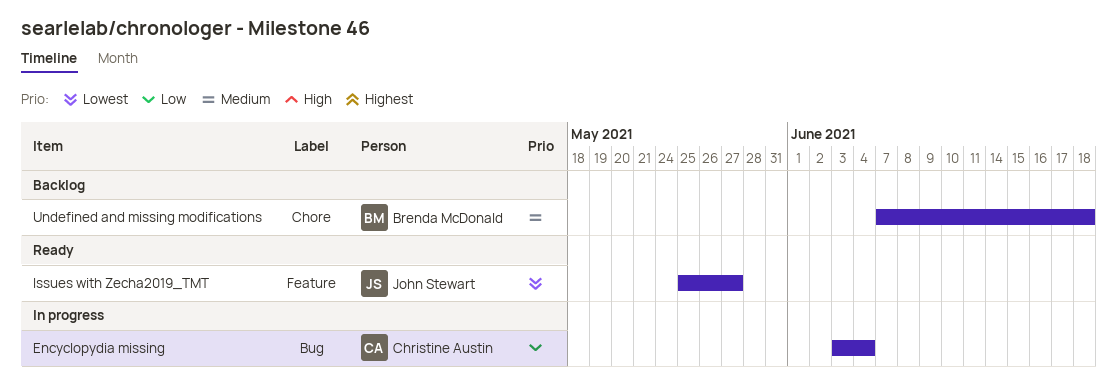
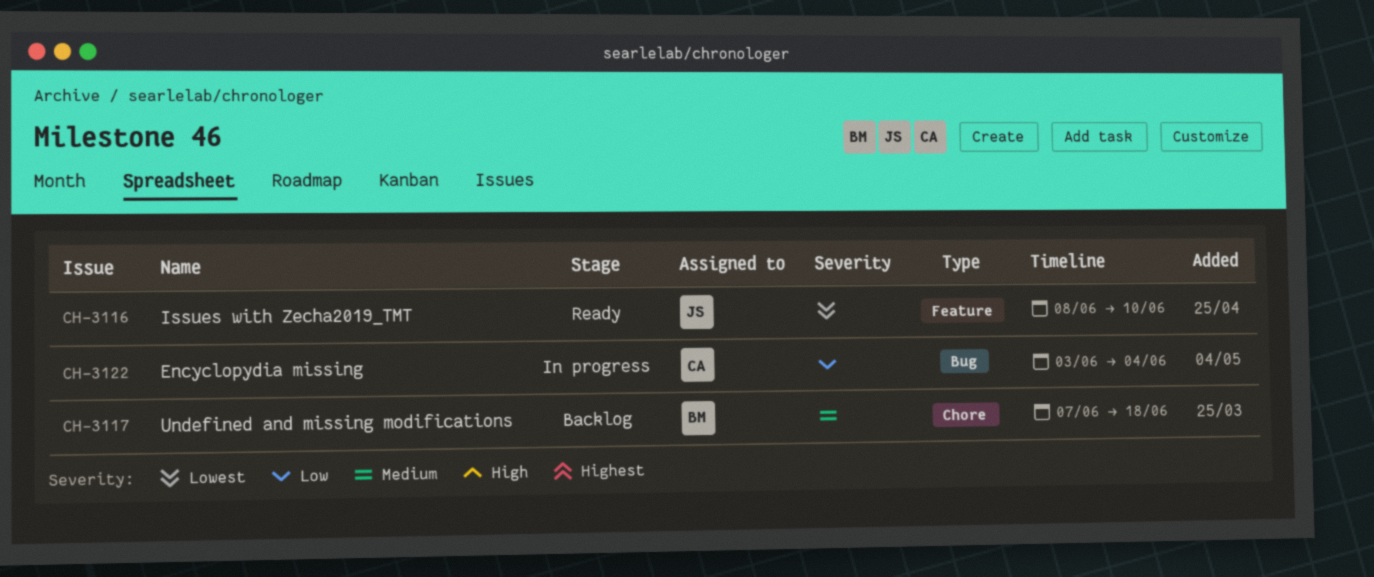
Issues with Zecha2019_TMT, start: May 25 -> Jun 8
Issues with Zecha2019_TMT, due: May 27 -> Jun 10

